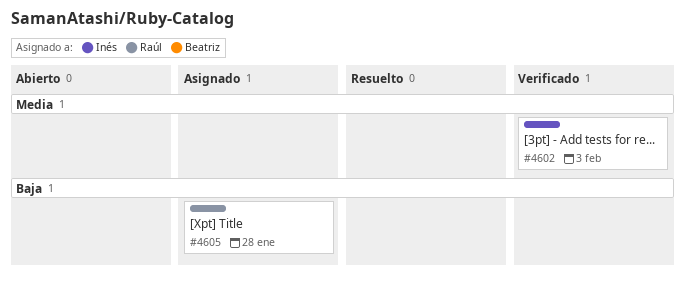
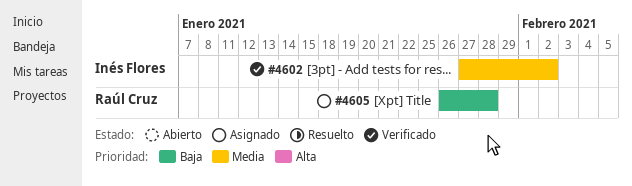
#4602, due: Feb 3 -> Feb 2

